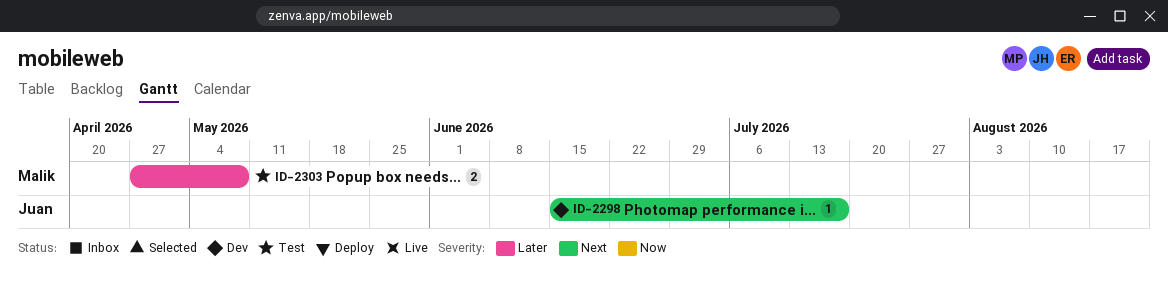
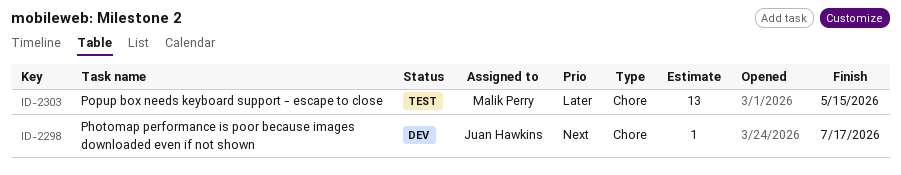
ID-2303, estimate: 2 -> 13
ID-2303, due: May 8 -> May 15

